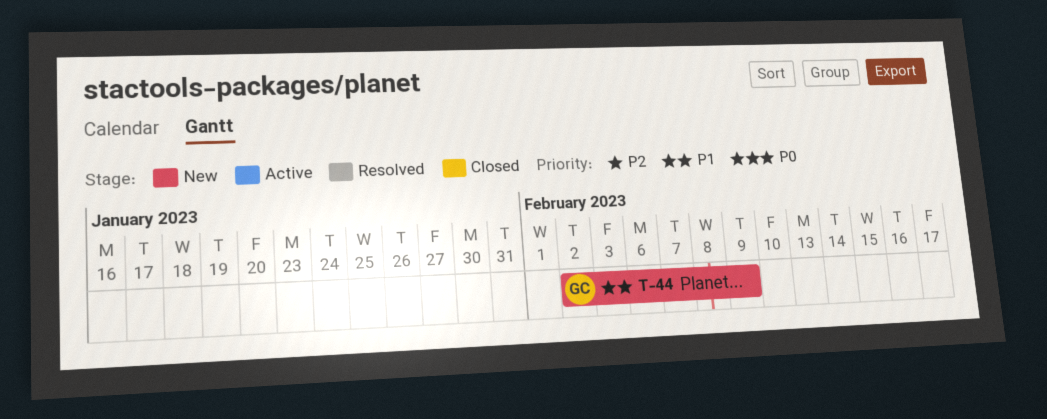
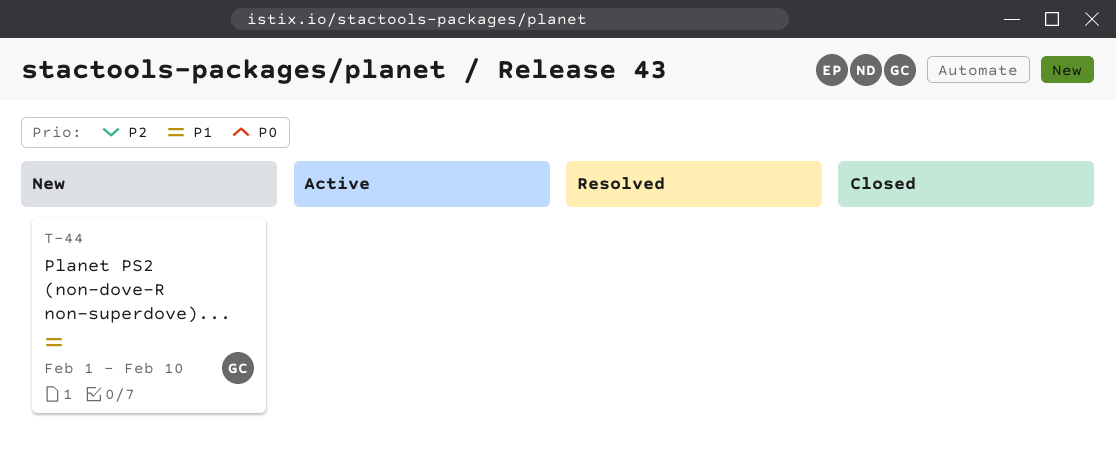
T-44, start: Feb 2 -> Feb 1
T-44, due: Feb 9 -> Feb 10

